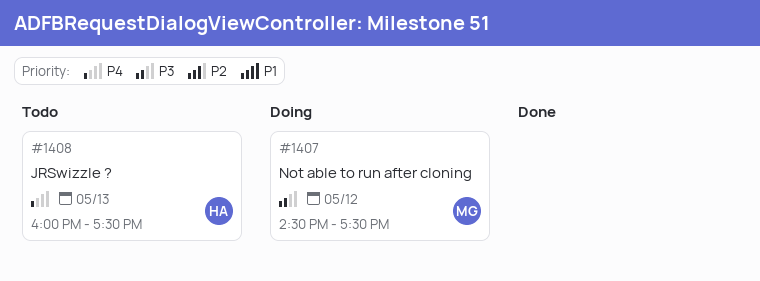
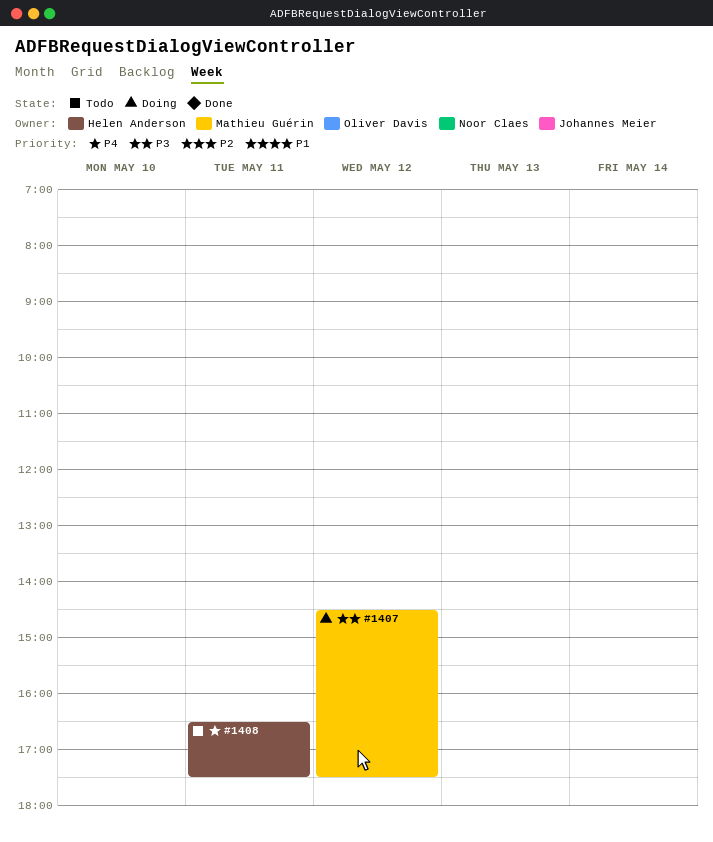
#1408, day: May 13 -> May 11
#1408, begins: 16:00 -> 16:30

